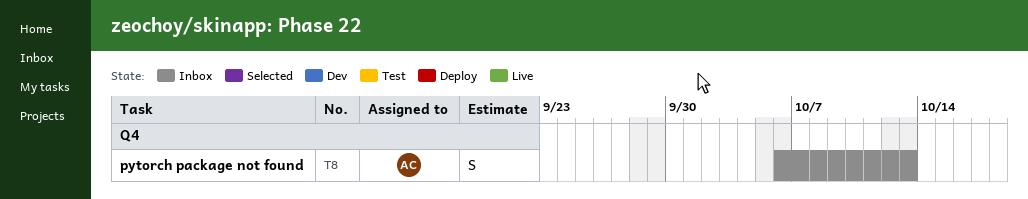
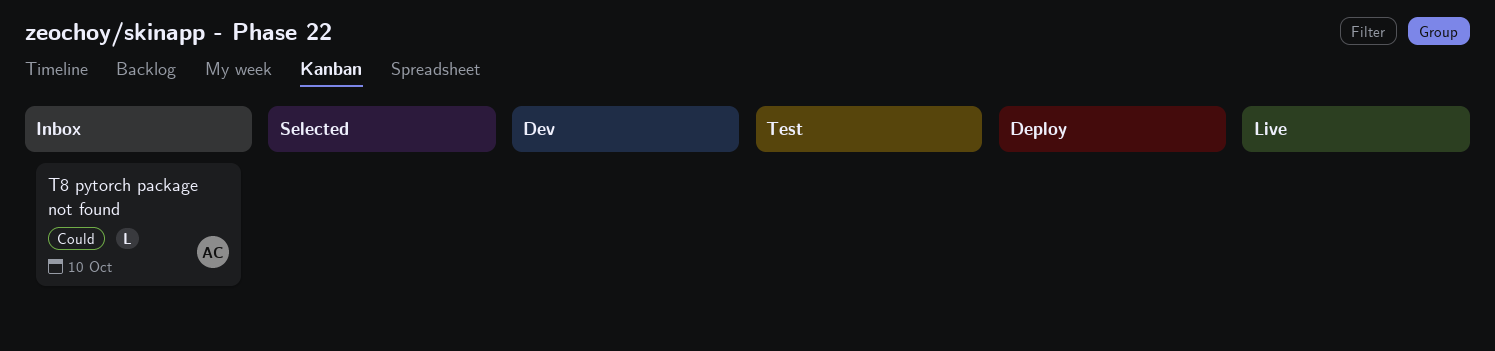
T8, estimate: S -> L
T8, due: Oct 13 -> Oct 10

